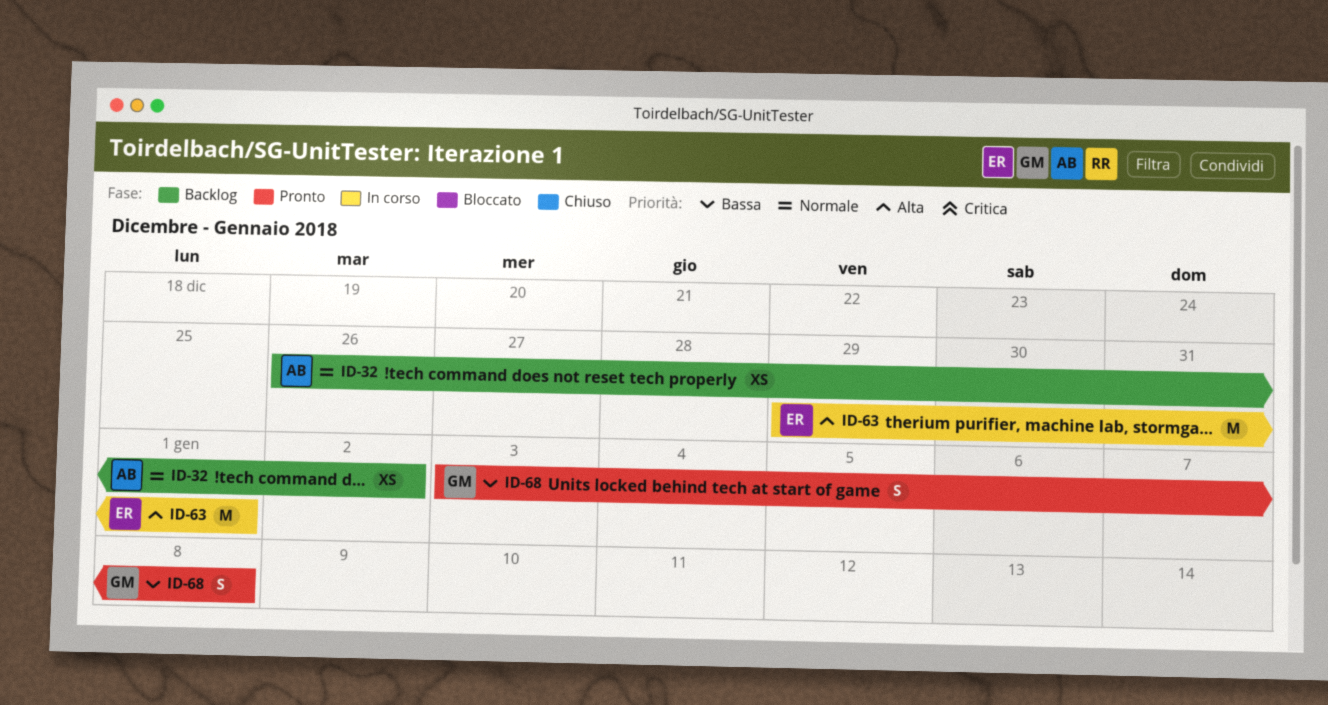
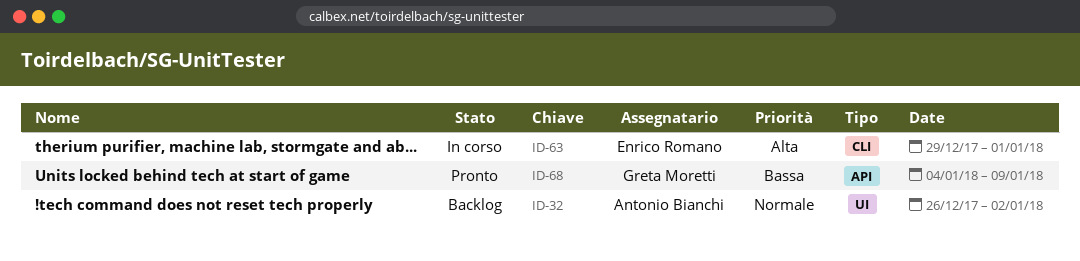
ID-68, start: Jan 3 -> Jan 4
ID-68, due: Jan 8 -> Jan 9

